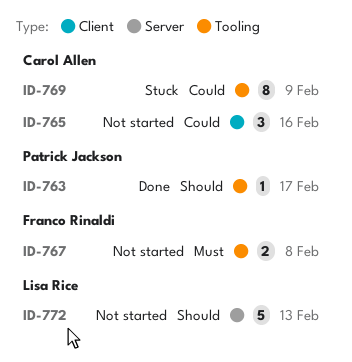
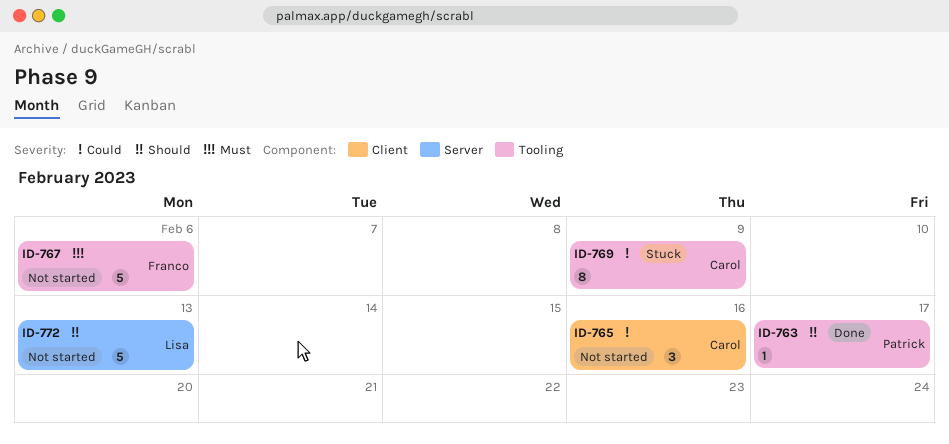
ID-767, estimate: 2 -> 5
ID-767, due: Feb 8 -> Feb 6

